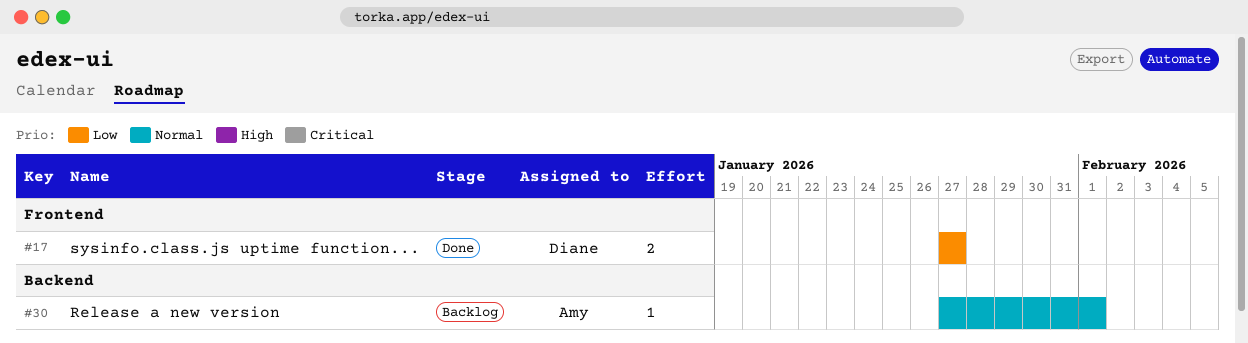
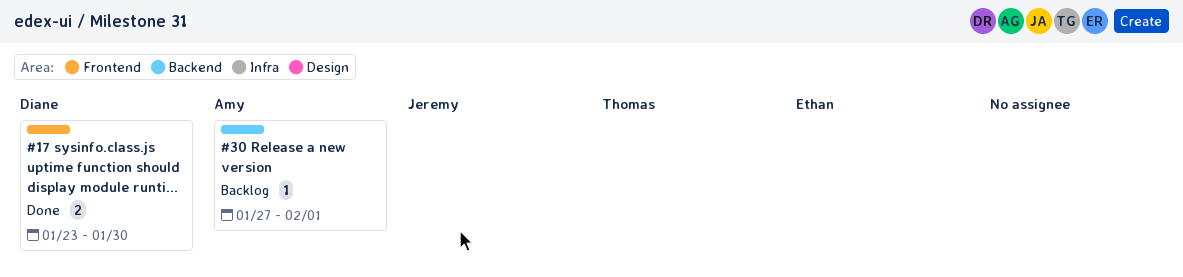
#17, start: Jan 27 -> Jan 23
#17, due: Jan 27 -> Jan 30

